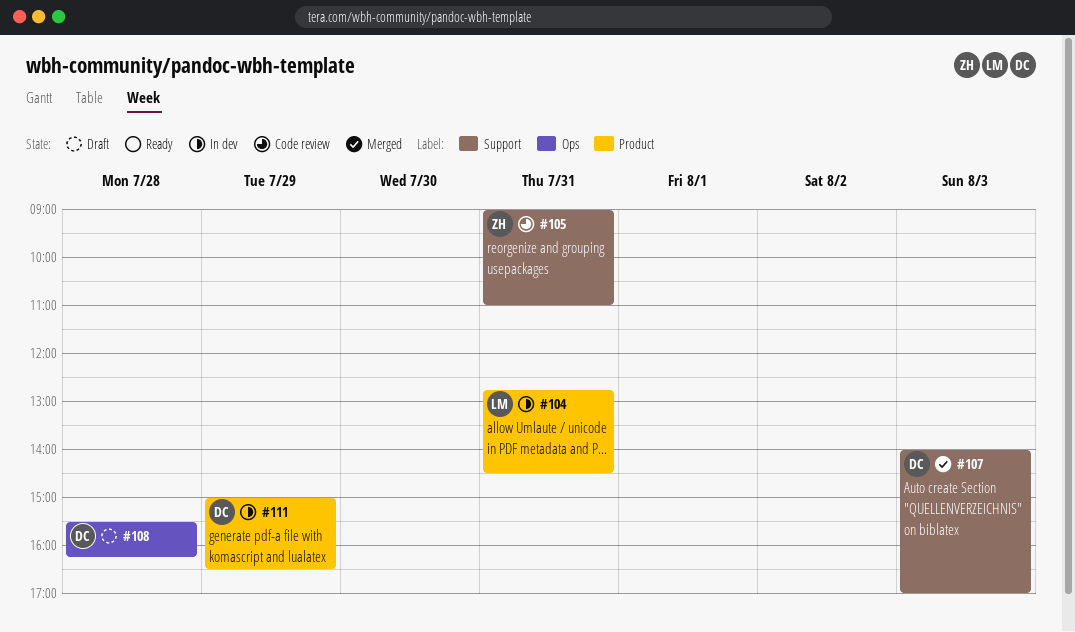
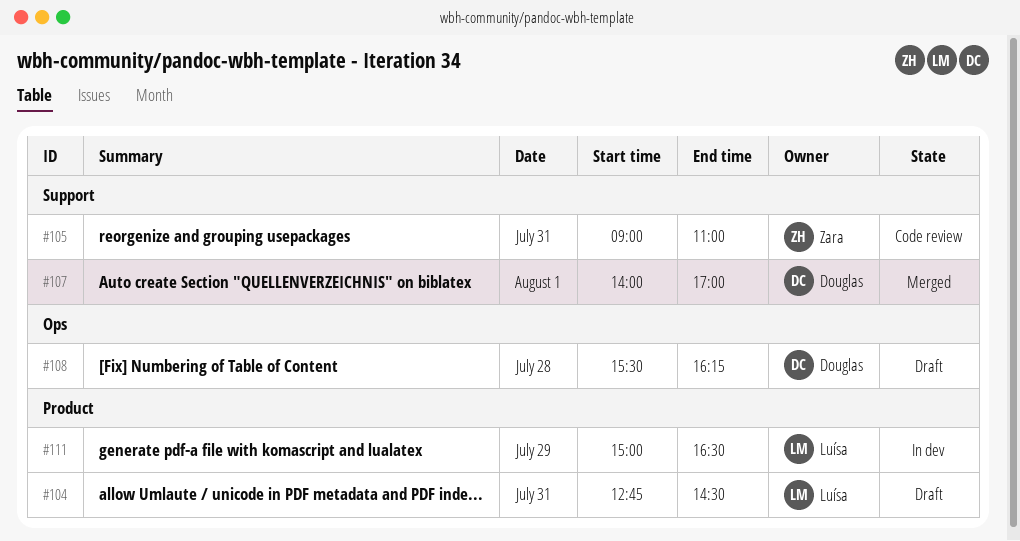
#104, status: In dev -> Draft
#107, day: Aug 3 -> Aug 1
#111, owner: Douglas -> Luísa

